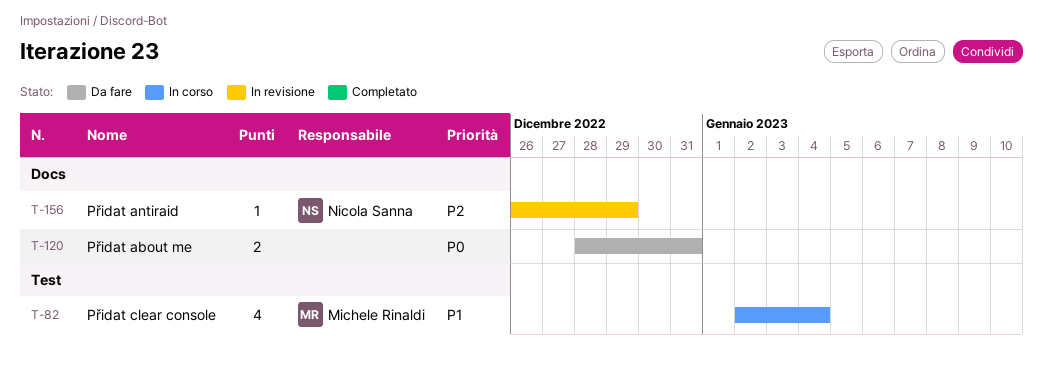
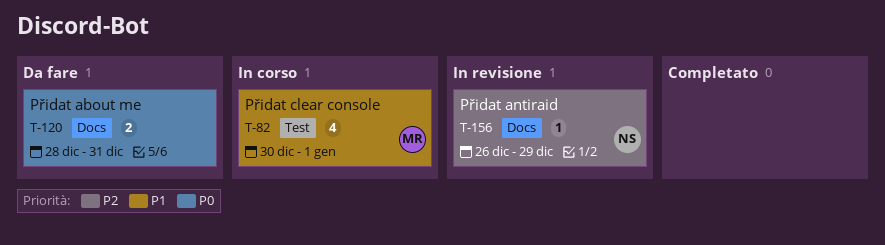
T-82, start: Jan 2 -> Dec 30
T-82, due: Jan 4 -> Jan 1

